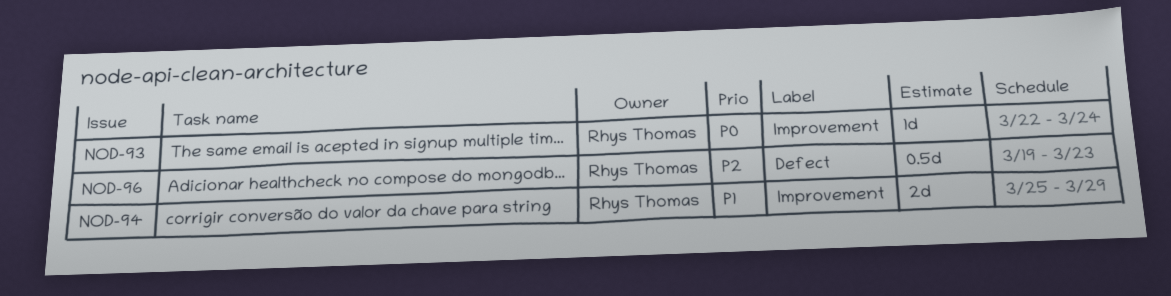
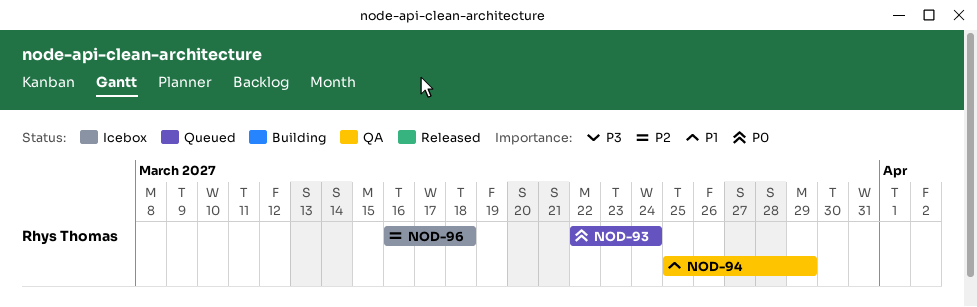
NOD-96, start: Mar 19 -> Mar 16
NOD-96, due: Mar 23 -> Mar 18

